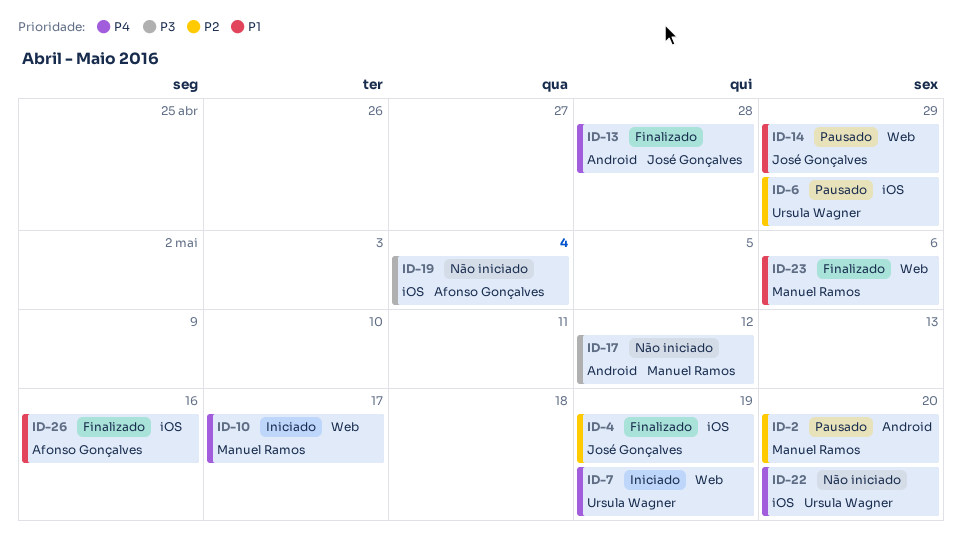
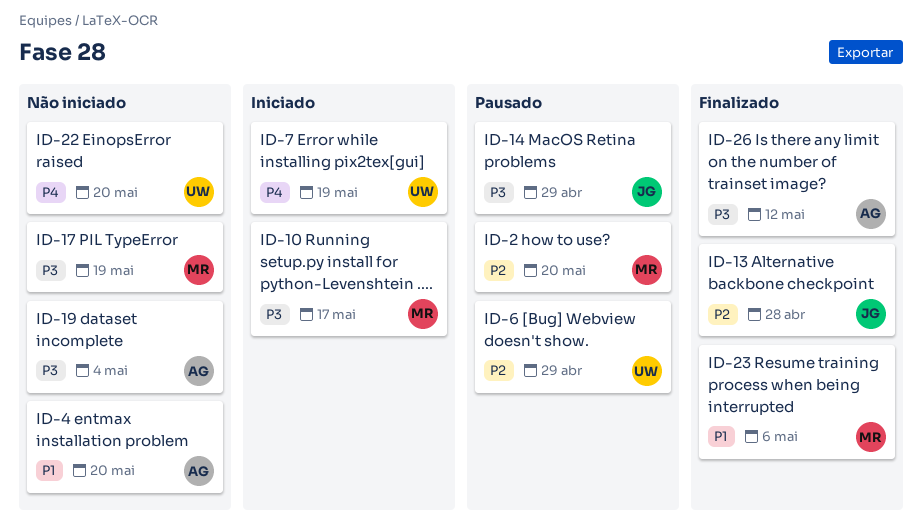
ID-4, status: Finalizado -> Não iniciado
ID-4, owner: José Gonçalves -> Afonso Gonçalves
ID-4, priority: P2 -> P1
ID-4, due: May 19 -> May 20
ID-10, priority: P4 -> P3
ID-13, priority: P4 -> P2
ID-14, priority: P1 -> P3
ID-17, due: May 12 -> May 19
ID-26, priority: P1 -> P3
ID-26, due: May 16 -> May 12

